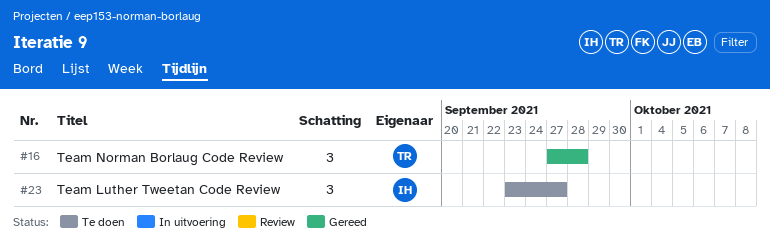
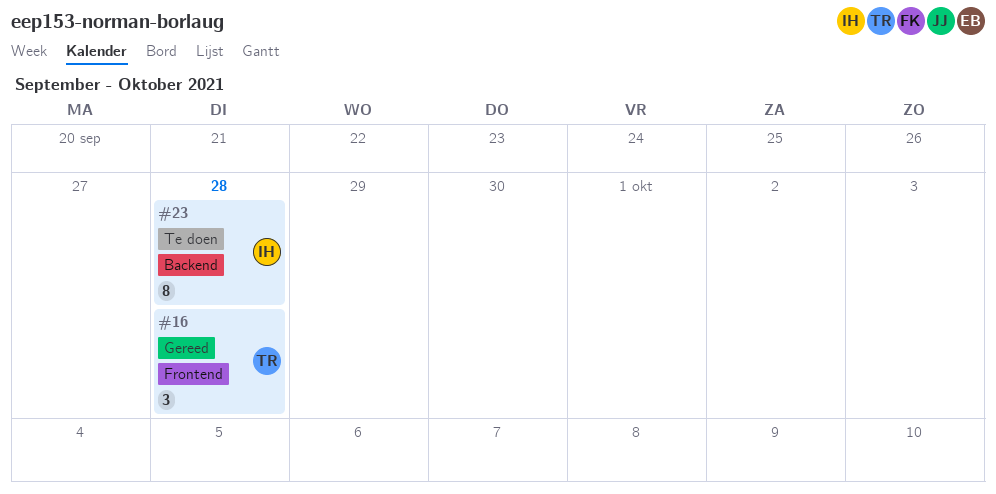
#23, estimate: 3 -> 8
#23, due: Sep 27 -> Sep 28

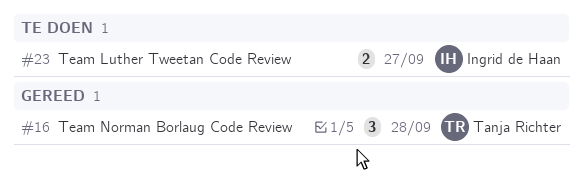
#23, estimate: 8 -> 2
#23, due: Sep 28 -> Sep 27

